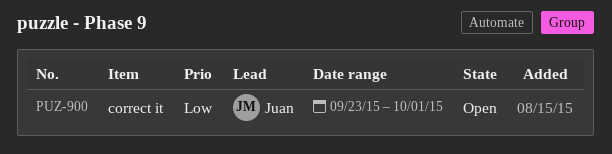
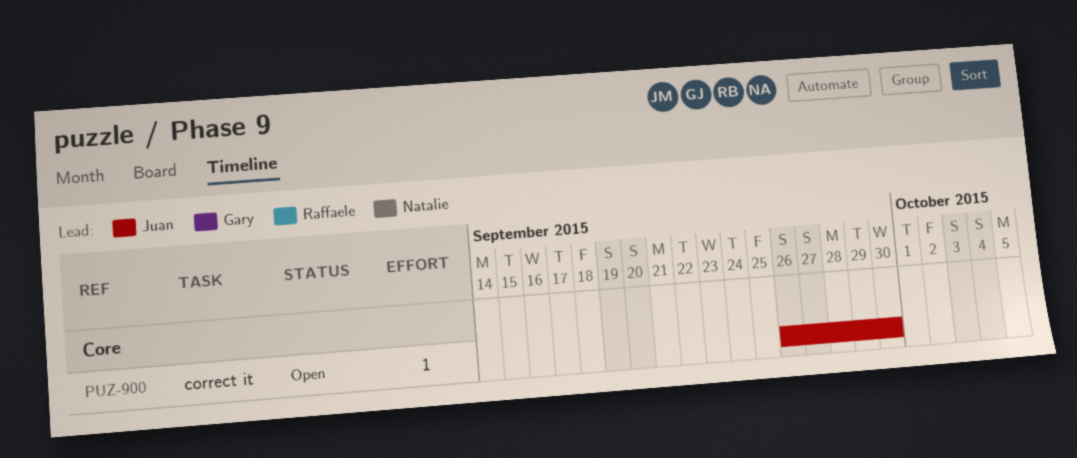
PUZ-900, start: Sep 23 -> Sep 26
PUZ-900, due: Oct 1 -> Sep 30

